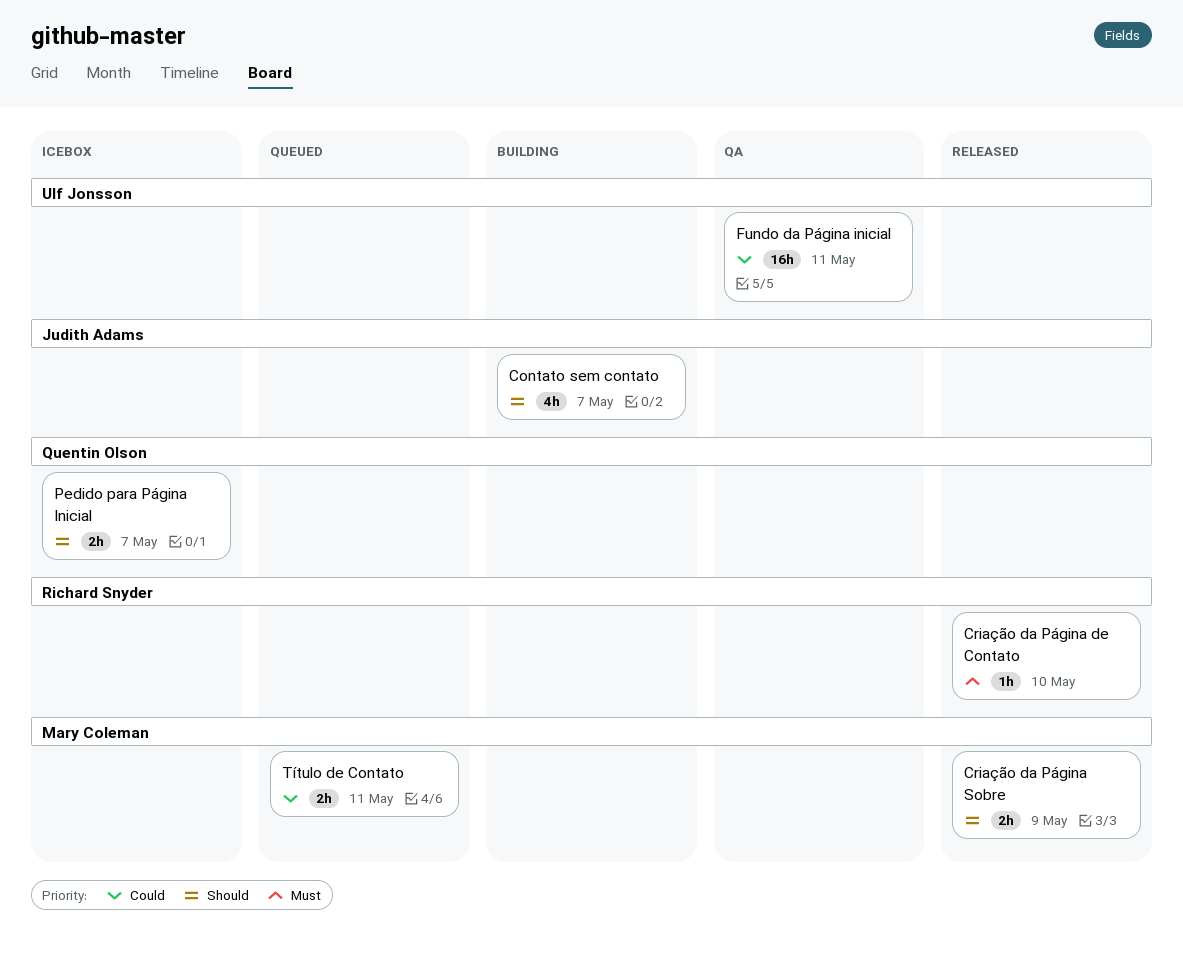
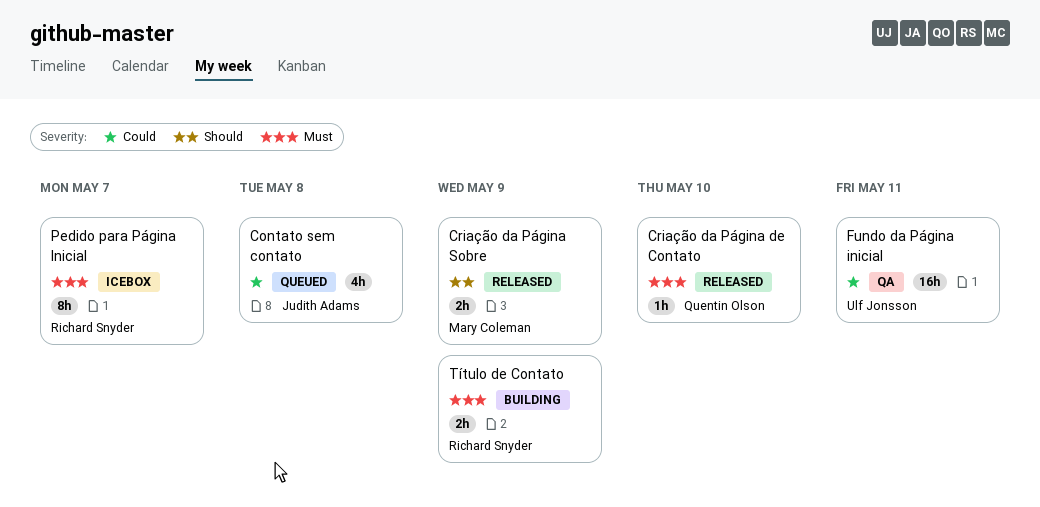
Contato sem contato, status: Building -> Queued
Contato sem contato, priority: Should -> Could
Contato sem contato, due: May 7 -> May 8
Criação da Página de Contato, owner: Richard Snyder -> Quentin Olson
Pedido para Página Inicial, owner: Quentin Olson -> Richard Snyder
Pedido para Página Inicial, priority: Should -> Must
Pedido para Página Inicial, estimate: 2h -> 8h
Título de Contato, status: Queued -> Building
Título de Contato, owner: Mary Coleman -> Richard Snyder
Título de Contato, priority: Could -> Must
Título de Contato, due: May 11 -> May 9

